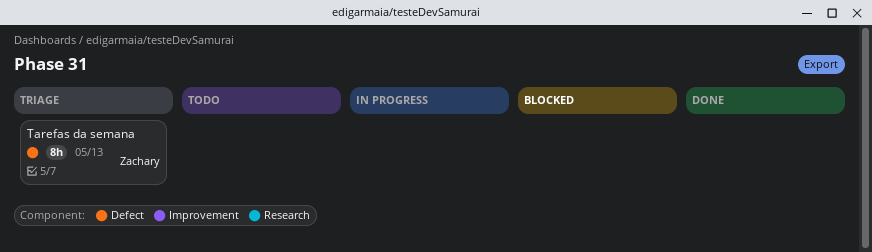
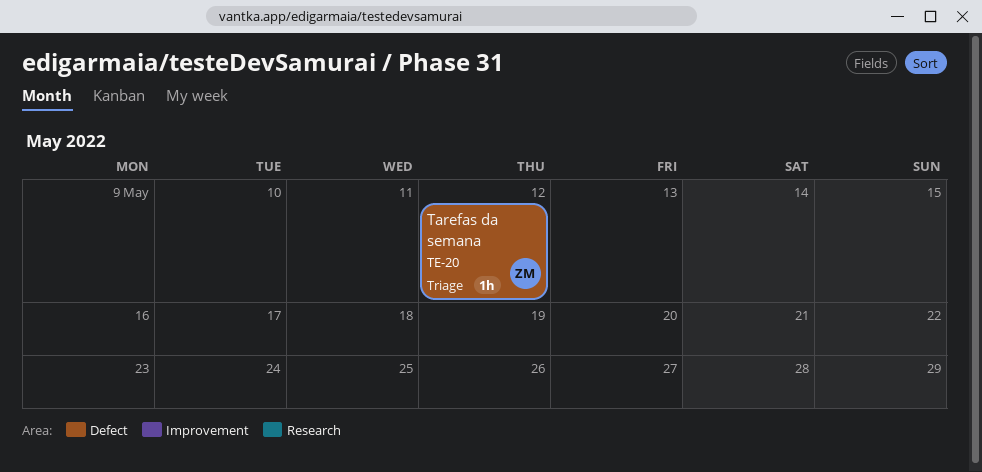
Tarefas da semana, estimate: 8h -> 1h
Tarefas da semana, due: May 13 -> May 12

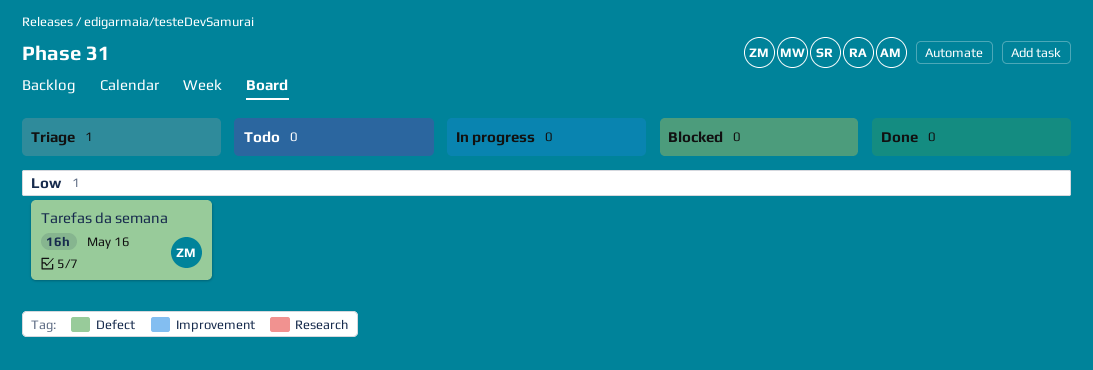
Tarefas da semana, estimate: 1h -> 16h
Tarefas da semana, due: May 12 -> May 16

